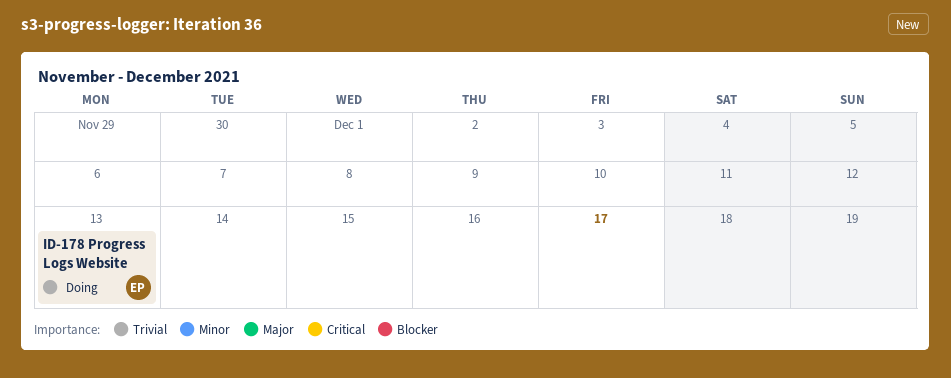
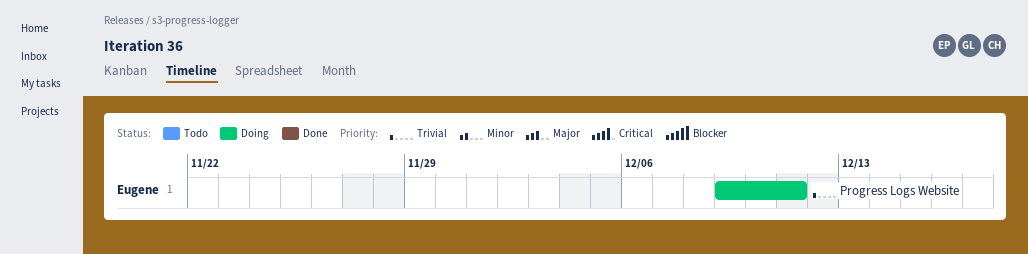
Progress Logs Website, due: Dec 13 -> Dec 11

